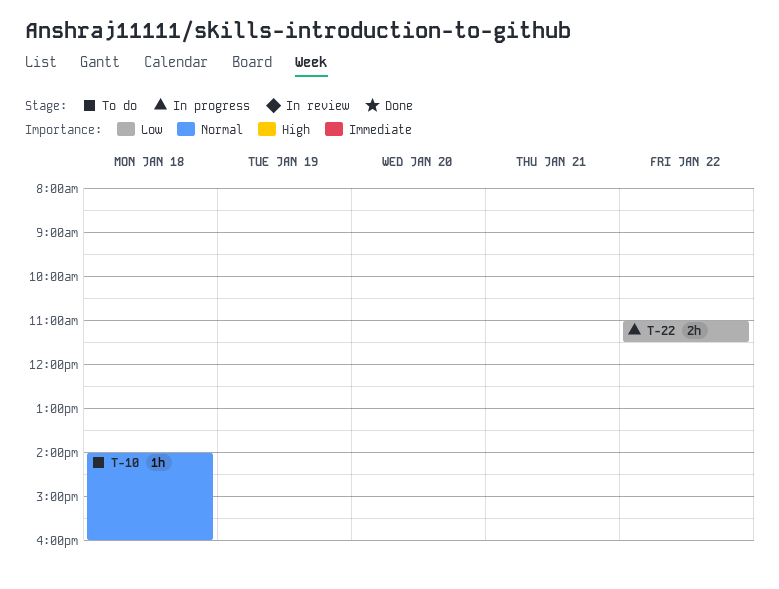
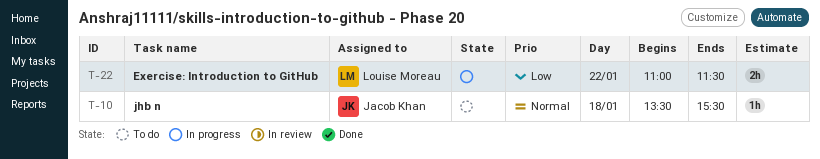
T-10, begins: 14:00 -> 13:30
T-10, ends: 16:00 -> 15:30

